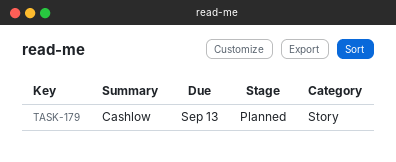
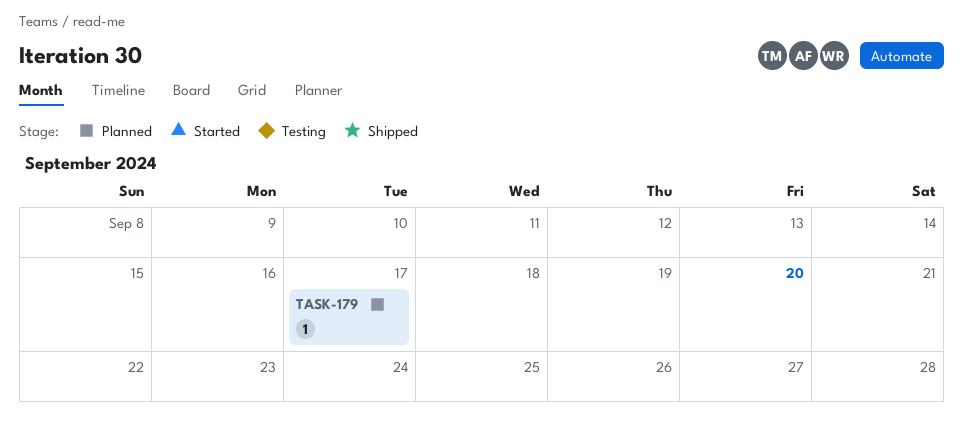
TASK-179, due: Sep 13 -> Sep 17

